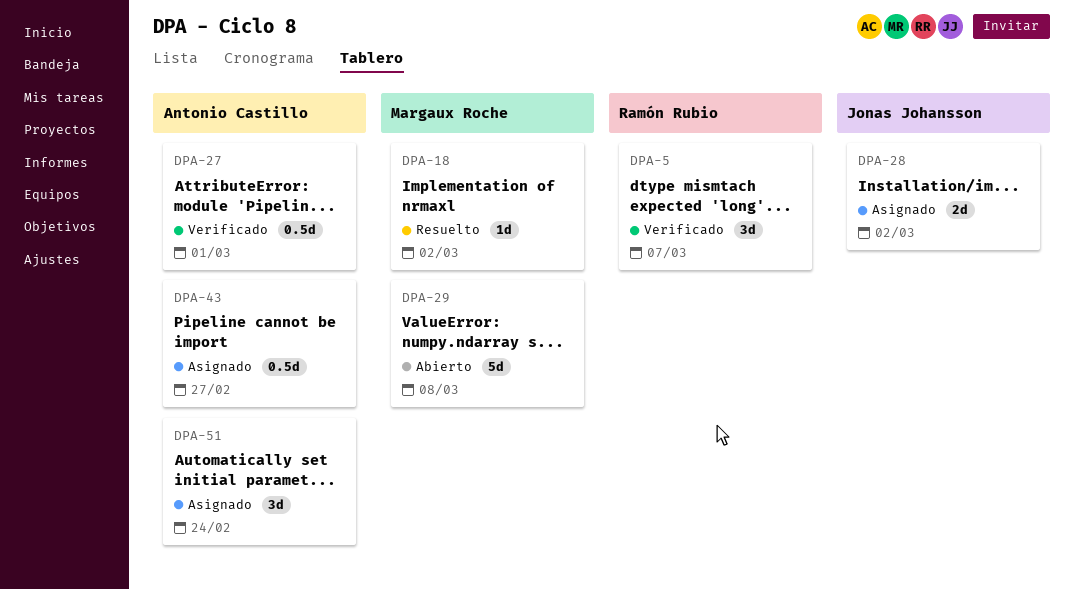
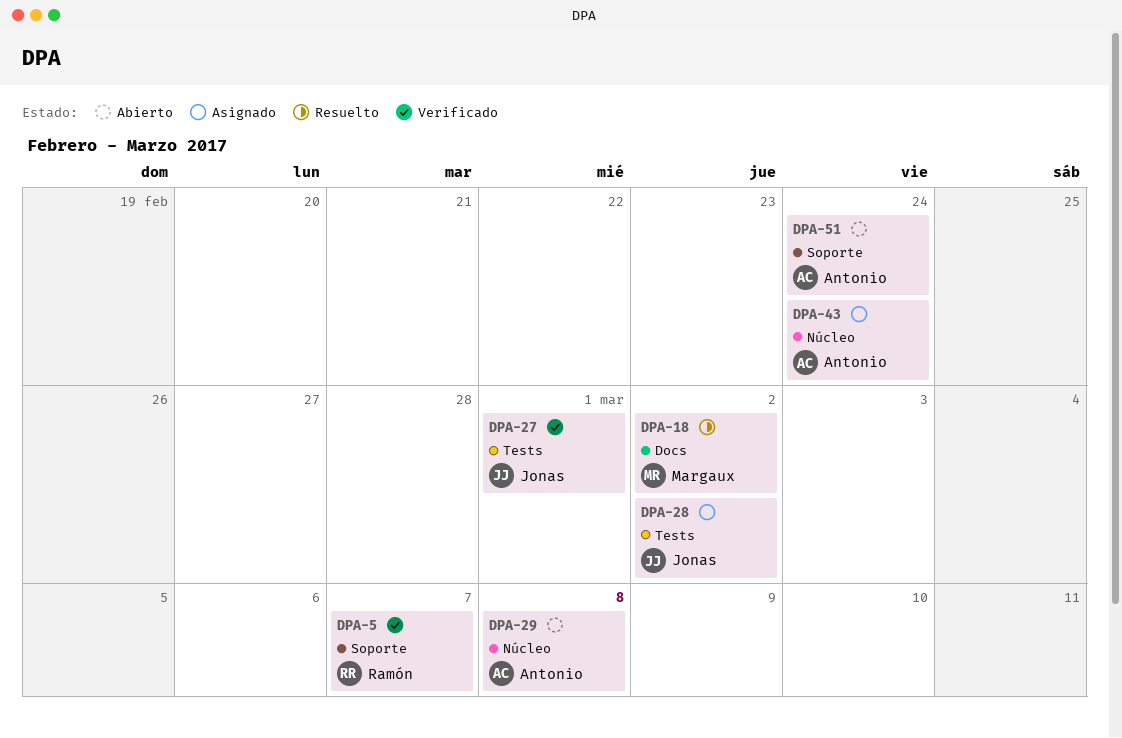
DPA-27, owner: Antonio Castillo -> Jonas Johansson
DPA-29, owner: Margaux Roche -> Antonio Castillo
DPA-43, due: Feb 27 -> Feb 24
DPA-51, status: Asignado -> Abierto

